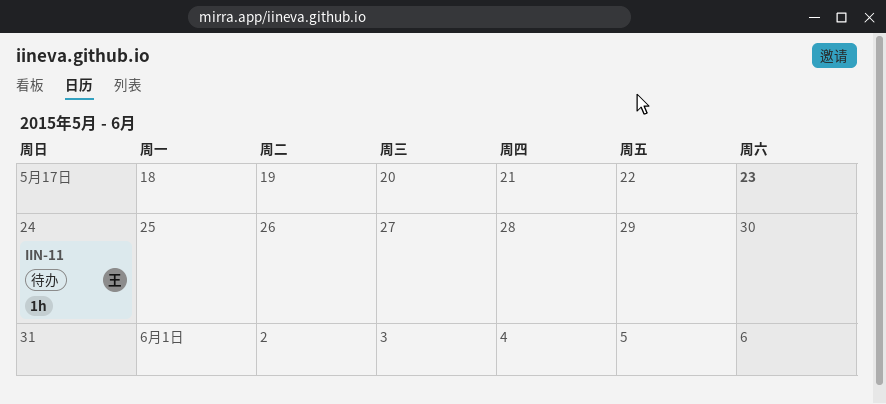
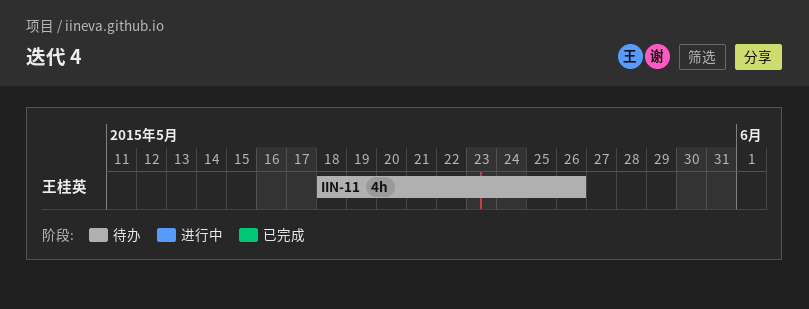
IIN-11, estimate: 1h -> 4h
IIN-11, due: May 24 -> May 26

